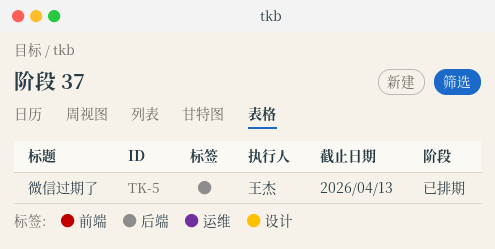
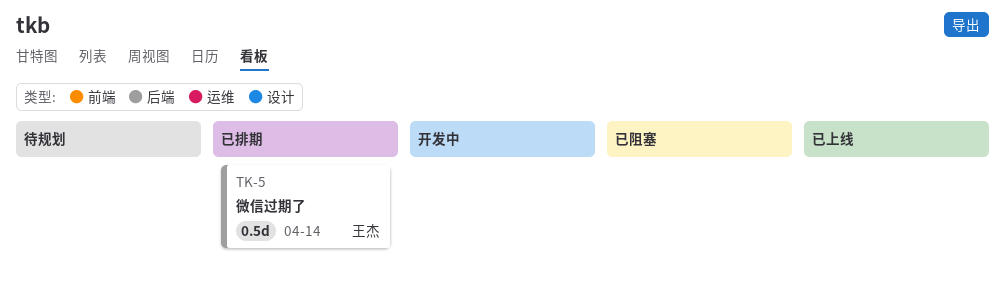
TK-5, due: Apr 13 -> Apr 14

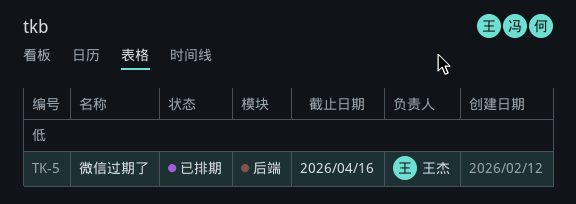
TK-5, due: Apr 14 -> Apr 16

